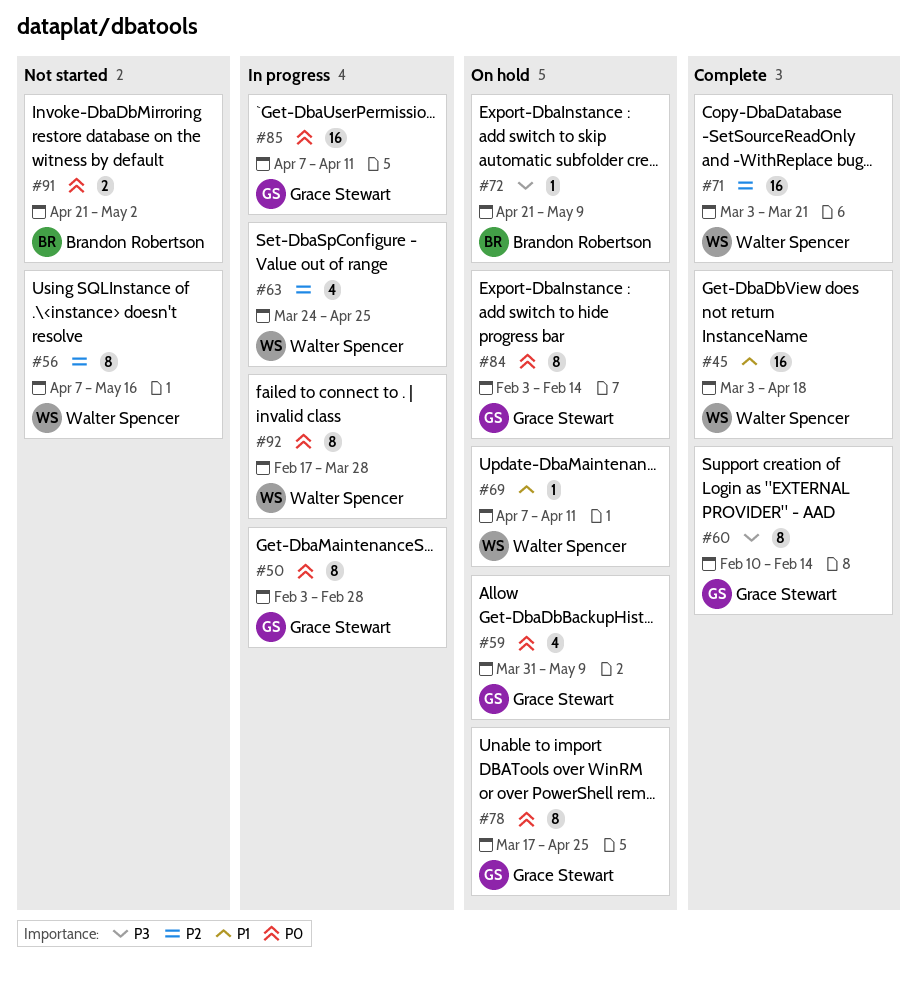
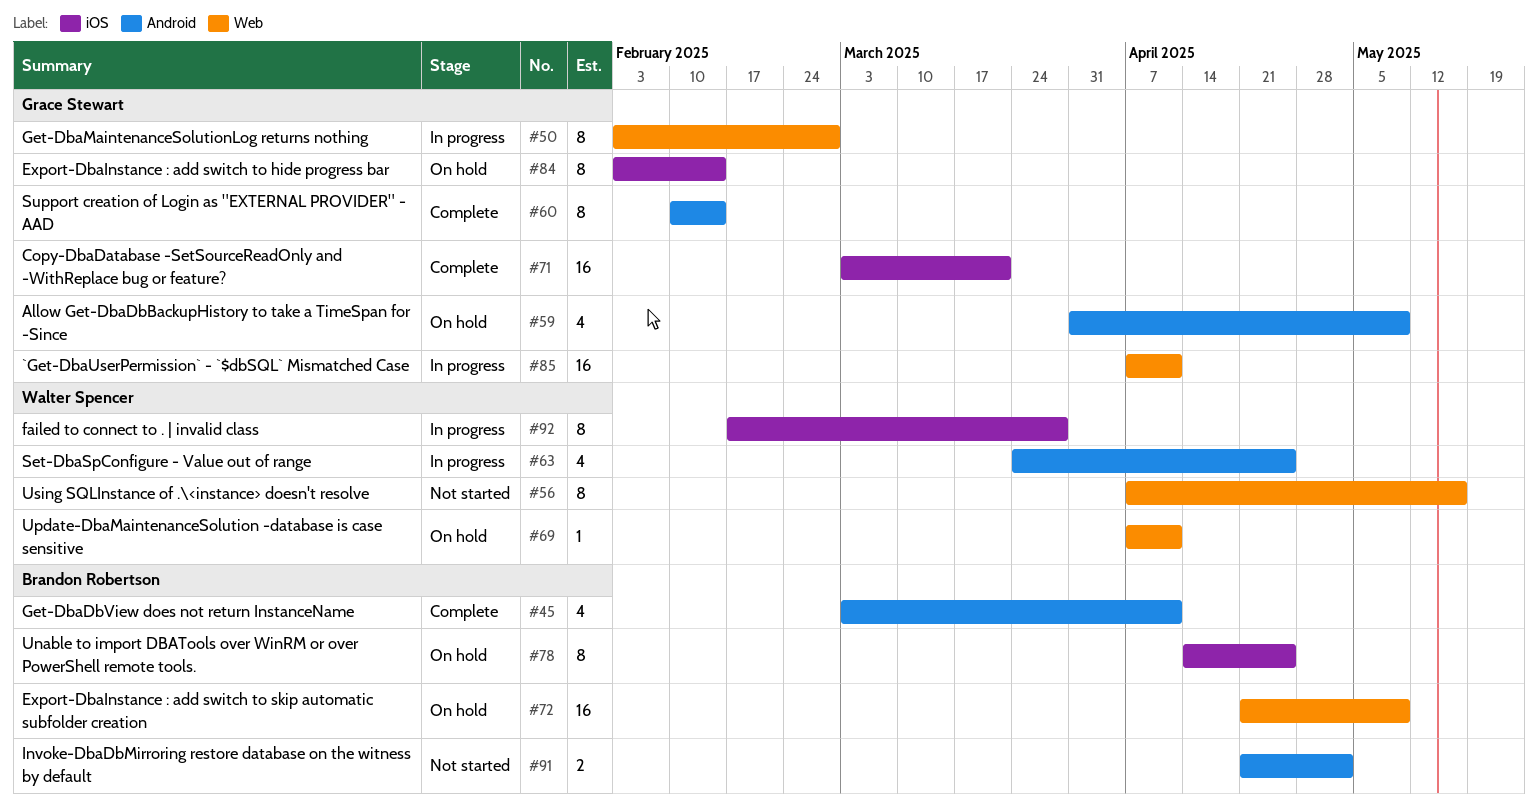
#45, owner: Walter Spencer -> Brandon Robertson
#45, estimate: 16 -> 4
#45, due: Apr 18 -> Apr 11
#71, owner: Walter Spencer -> Grace Stewart
#72, estimate: 1 -> 16
#78, owner: Grace Stewart -> Brandon Robertson
#78, start: Mar 17 -> Apr 14

